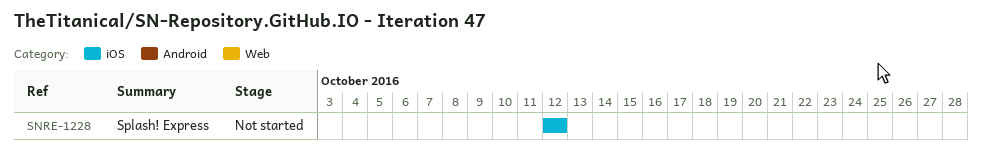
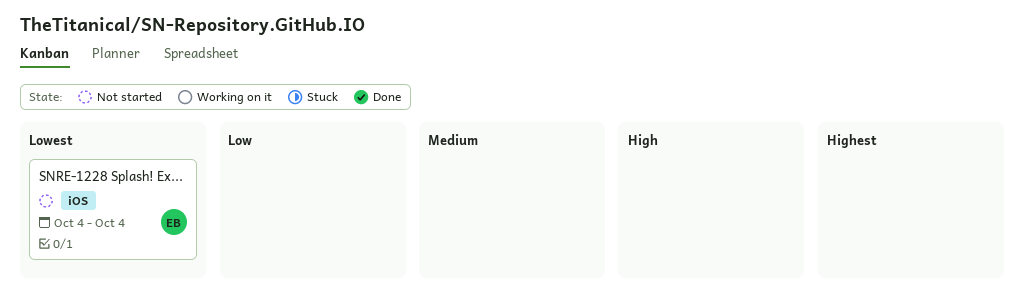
SNRE-1228, start: Oct 12 -> Oct 4
SNRE-1228, due: Oct 12 -> Oct 4

